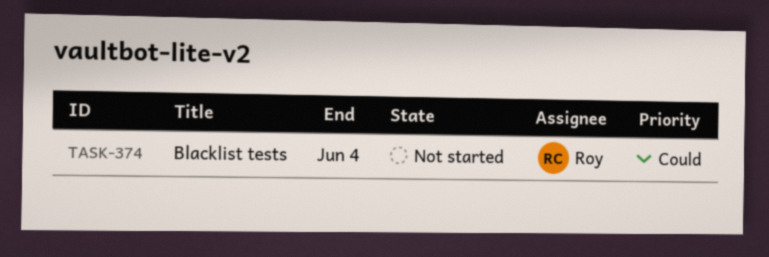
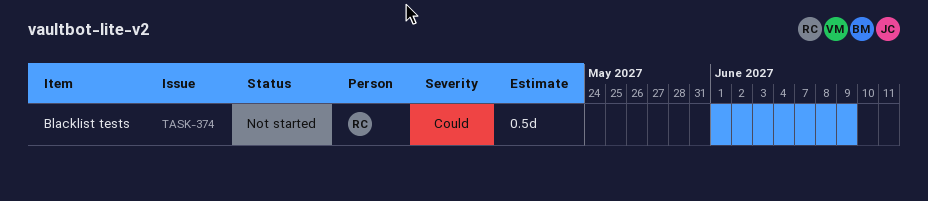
TASK-374, due: Jun 4 -> Jun 9

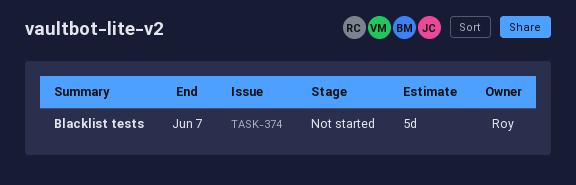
TASK-374, estimate: 0.5d -> 5d
TASK-374, due: Jun 9 -> Jun 7

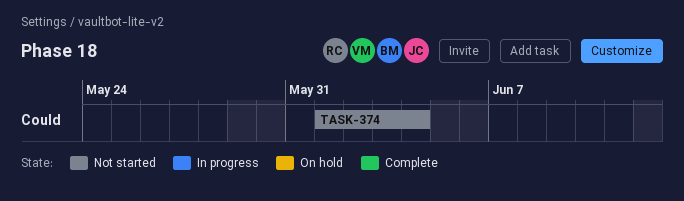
TASK-374, due: Jun 7 -> Jun 4

